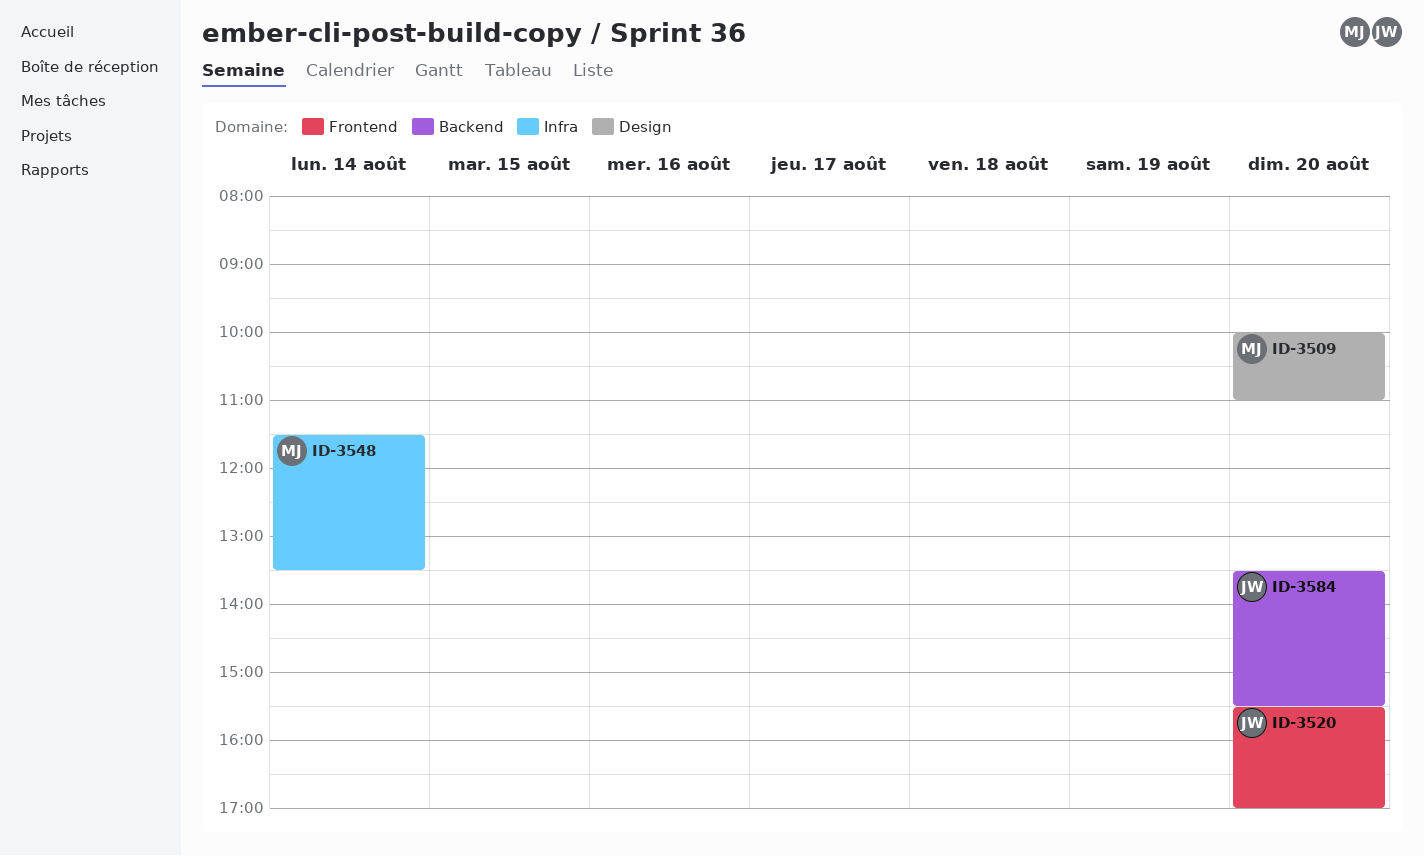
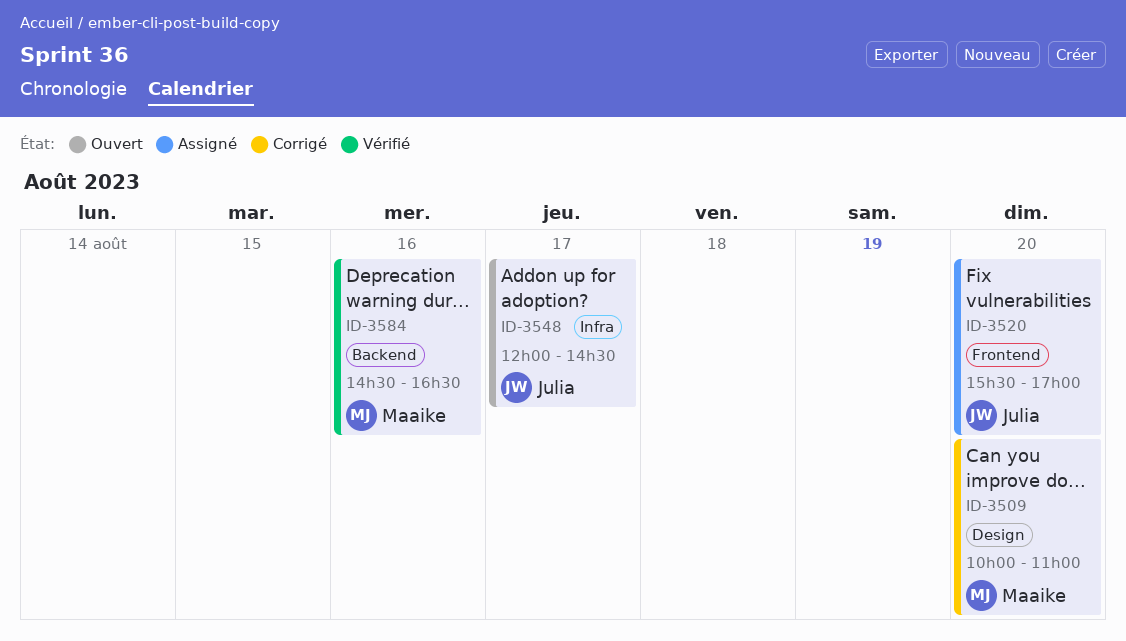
ID-3548, owner: Maaike -> Julia
ID-3548, day: Aug 14 -> Aug 17
ID-3548, begins: 11:30 -> 12:00
ID-3548, ends: 13:30 -> 14:30
ID-3584, owner: Julia -> Maaike
ID-3584, day: Aug 20 -> Aug 16
ID-3584, begins: 13:30 -> 14:30
ID-3584, ends: 15:30 -> 16:30

